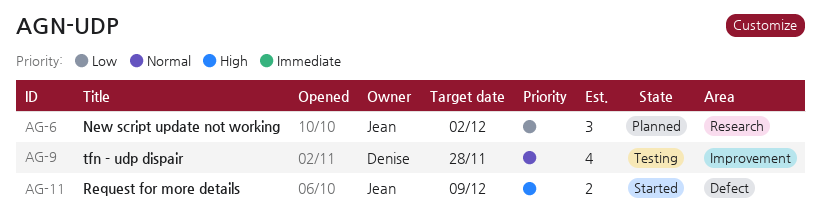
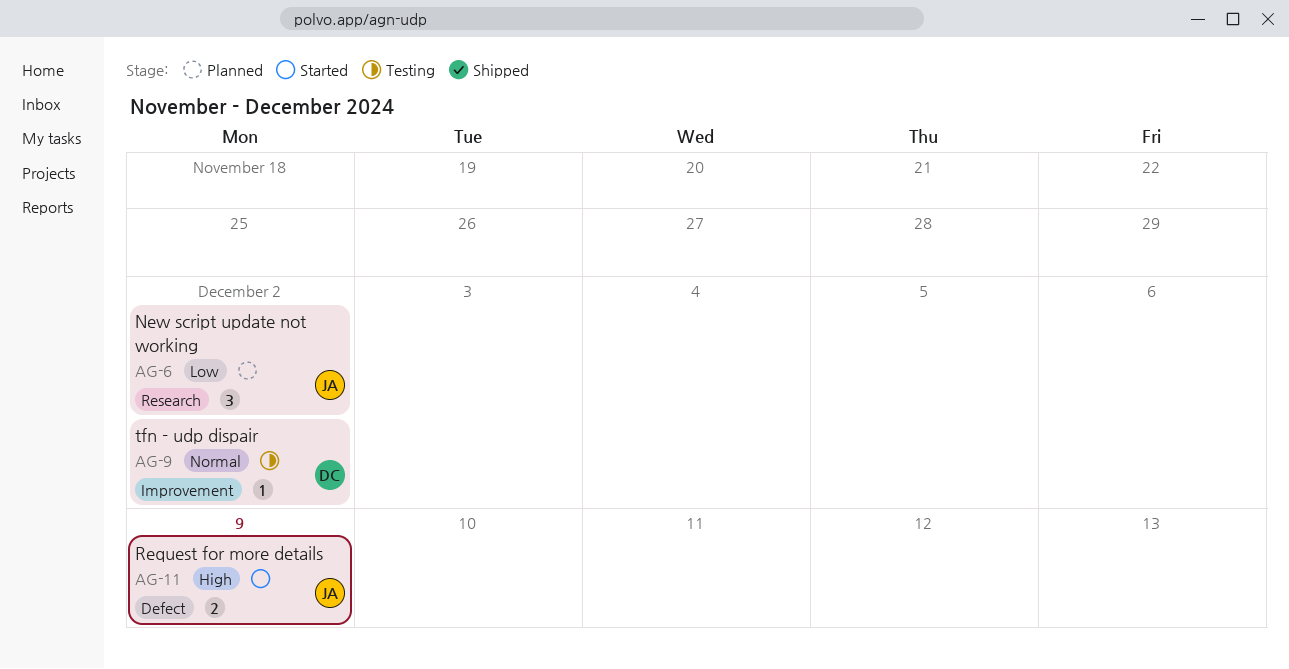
AG-9, estimate: 4 -> 1
AG-9, due: Nov 28 -> Dec 2

